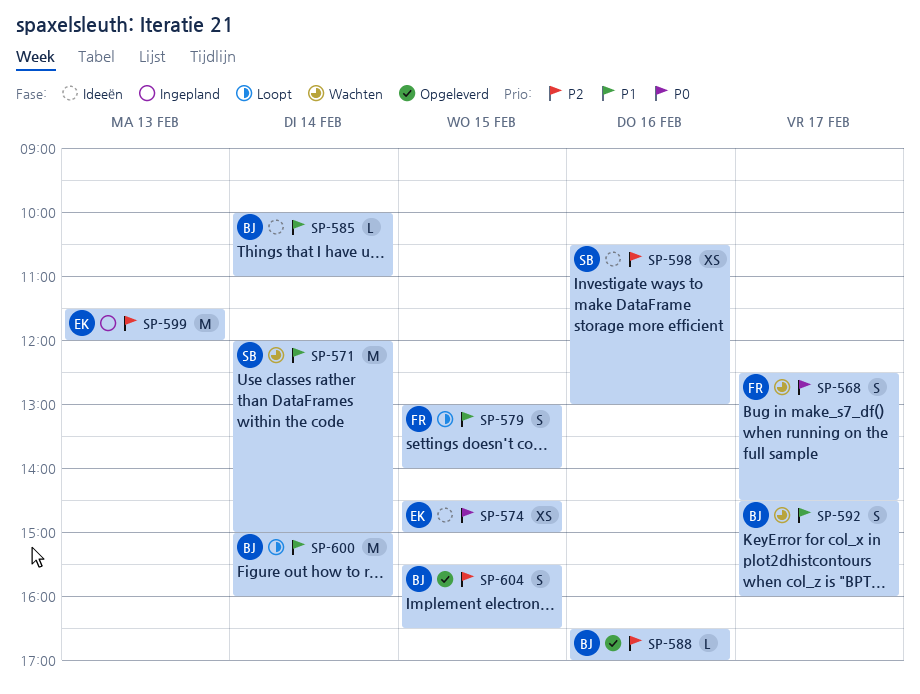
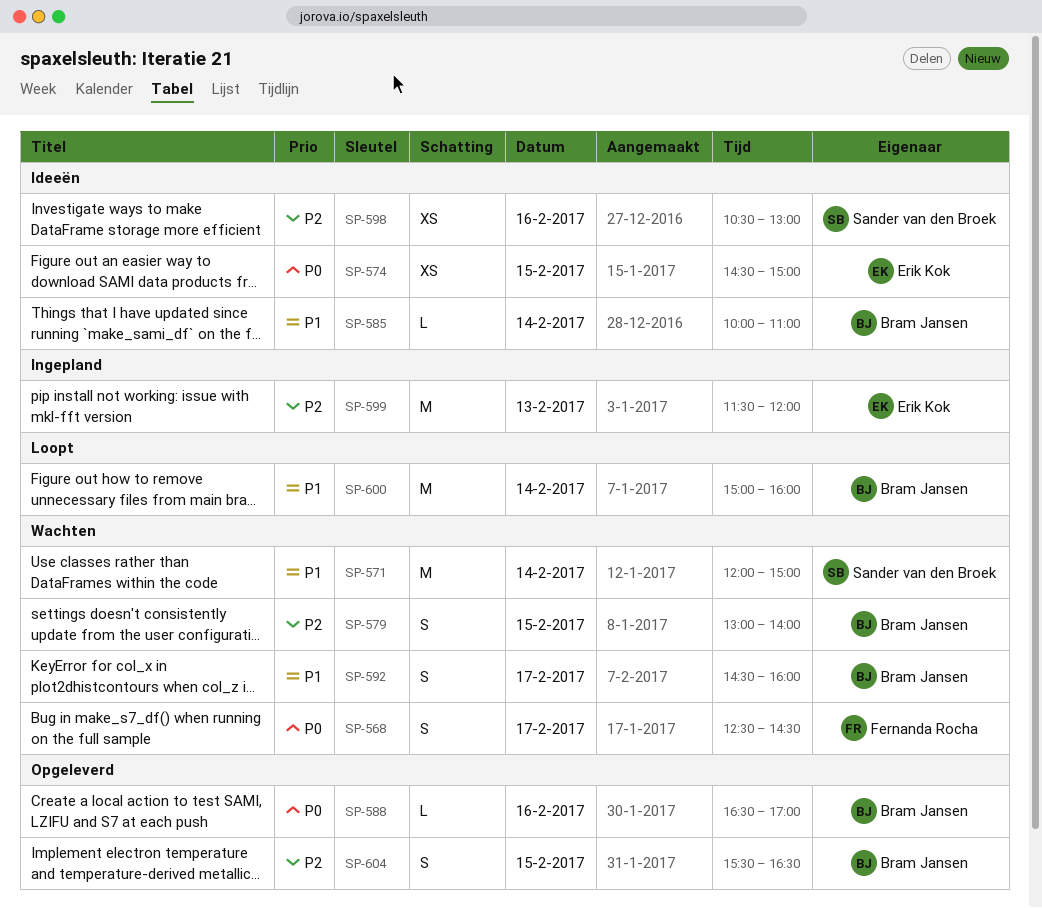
SP-579, status: Loopt -> Wachten
SP-579, owner: Fernanda Rocha -> Bram Jansen
SP-579, priority: P1 -> P2
SP-588, priority: P2 -> P0

